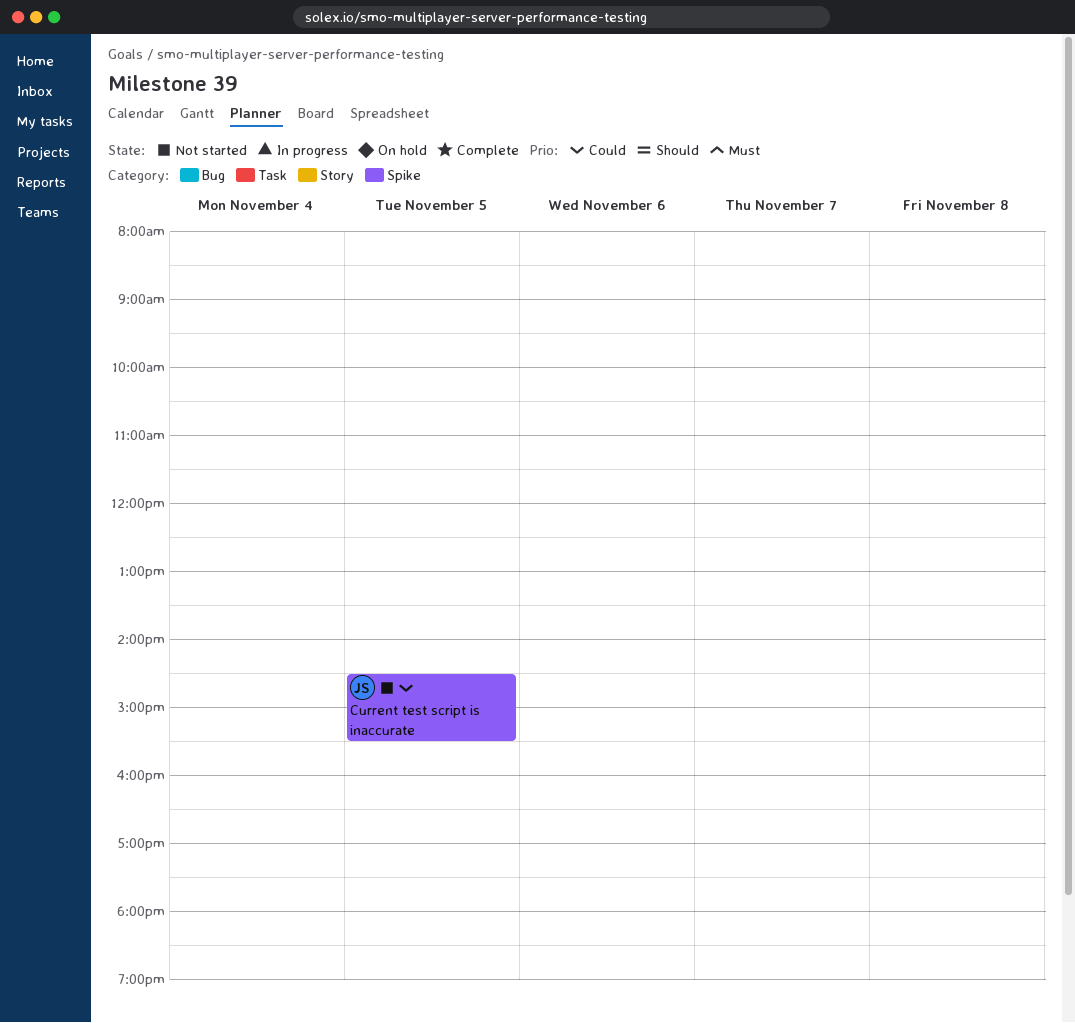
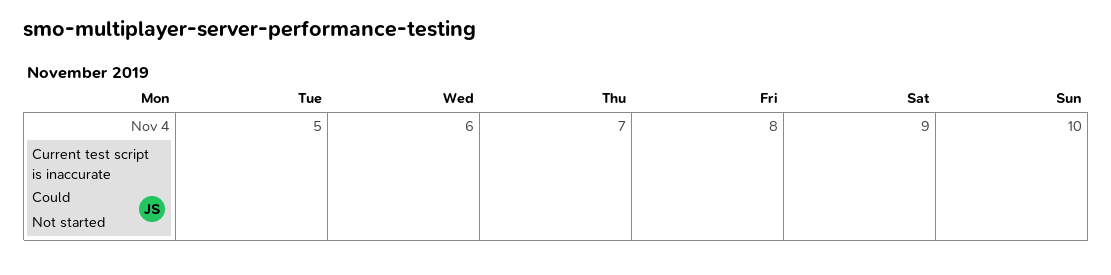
Current test script is inaccurate, day: Nov 5 -> Nov 4

